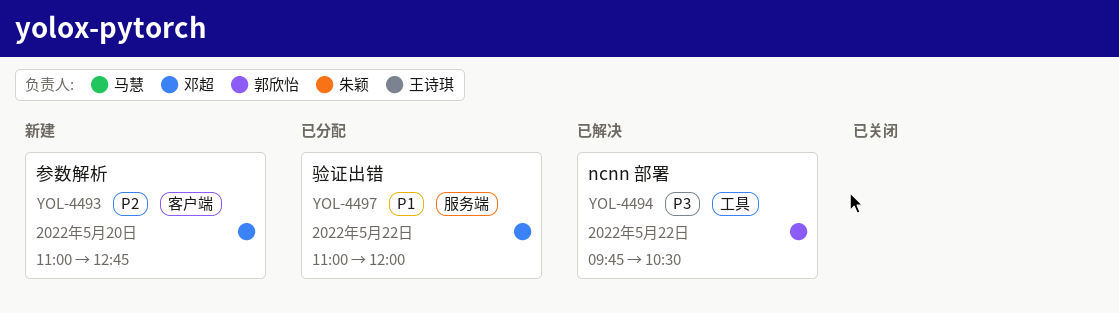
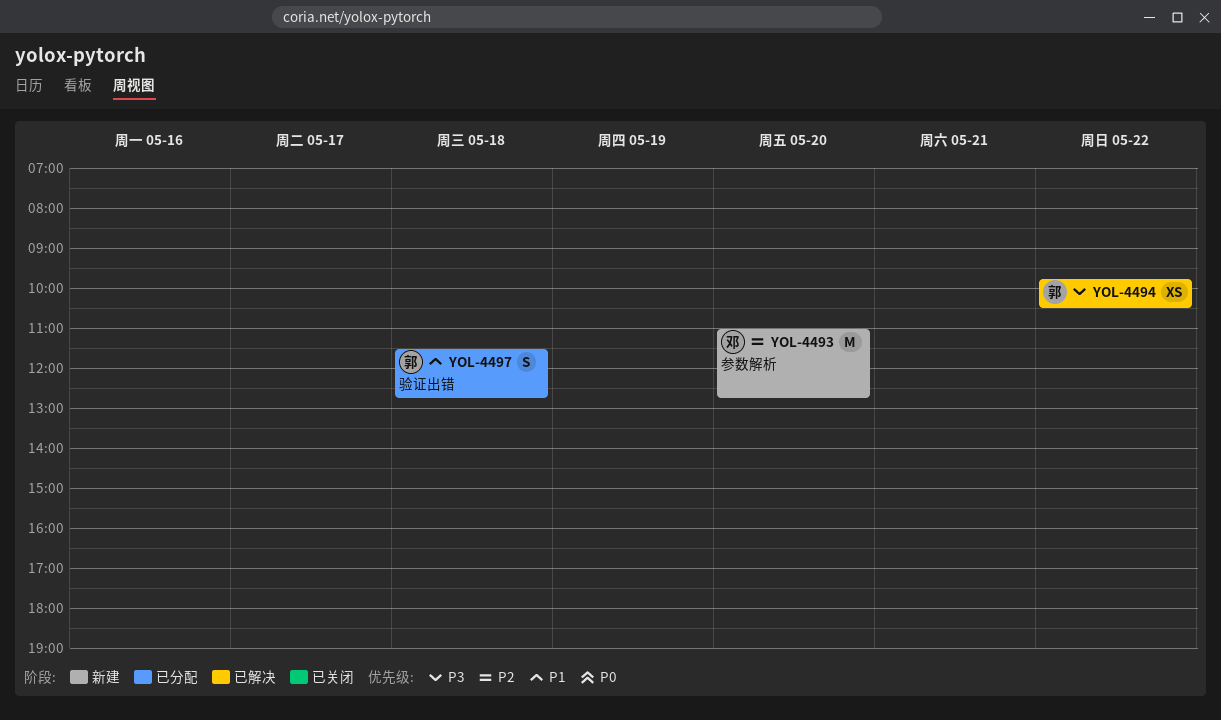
YOL-4497, owner: 邓超 -> 郭欣怡
YOL-4497, day: May 22 -> May 18
YOL-4497, begins: 11:00 -> 11:30
YOL-4497, ends: 12:00 -> 12:45

